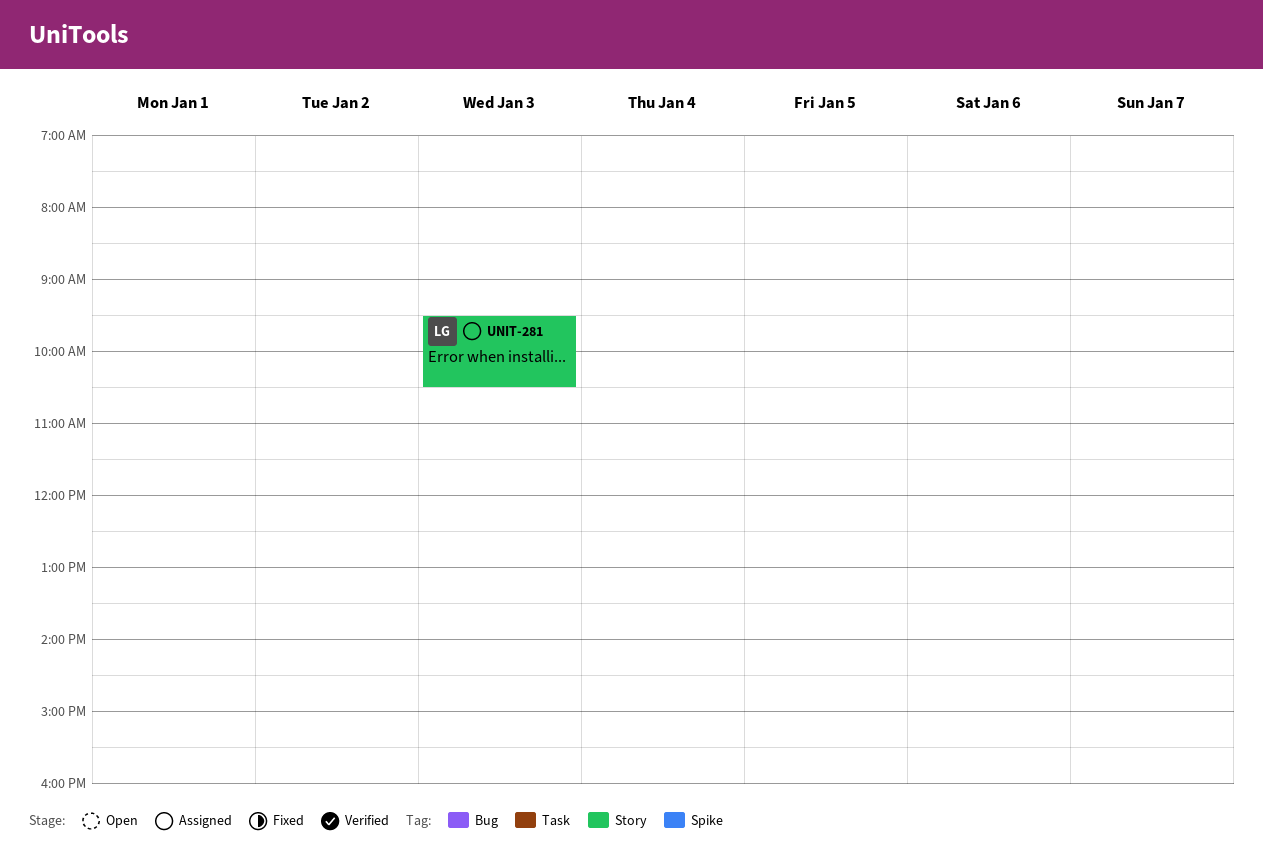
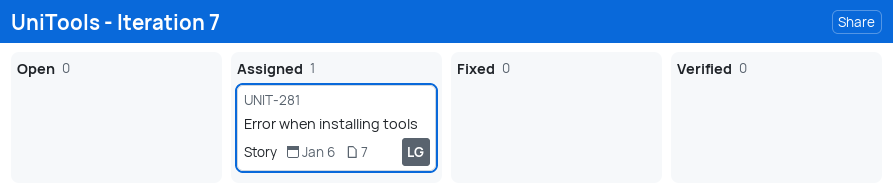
UNIT-281, day: Jan 3 -> Jan 6

